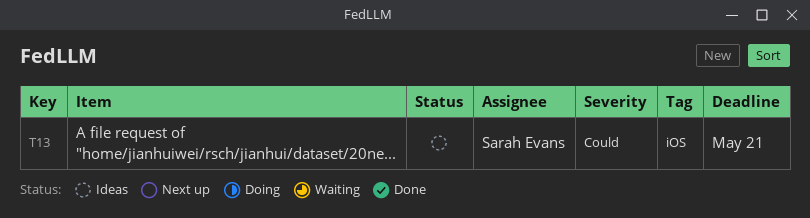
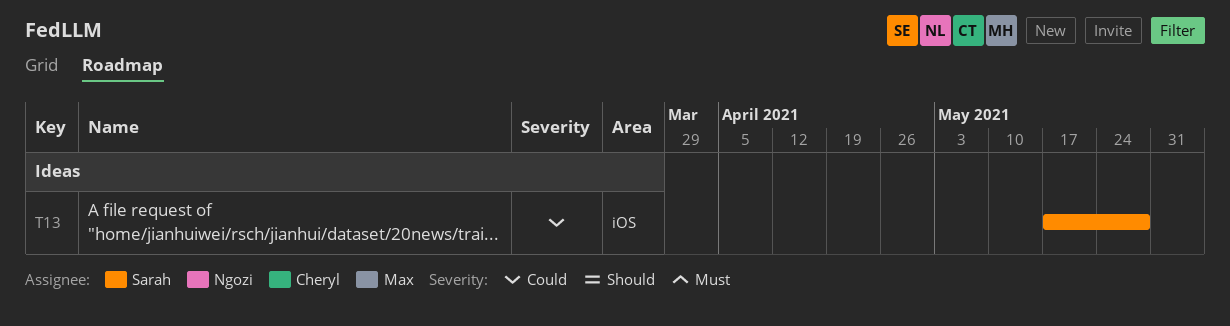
T13, due: May 21 -> May 28

